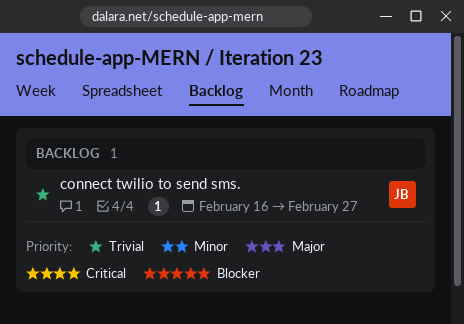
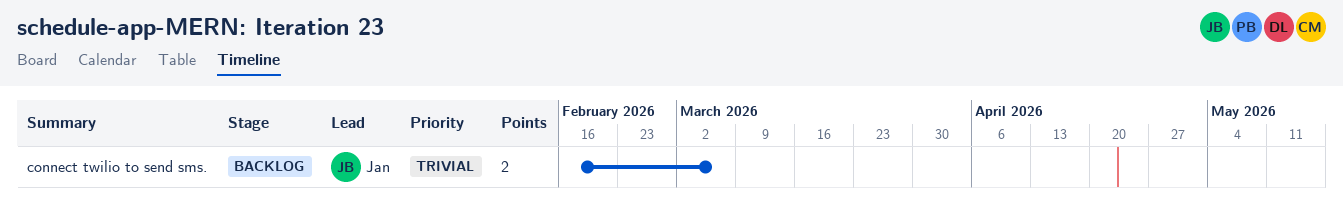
connect twilio to send sms., estimate: 1 -> 2
connect twilio to send sms., due: Feb 27 -> Mar 6

